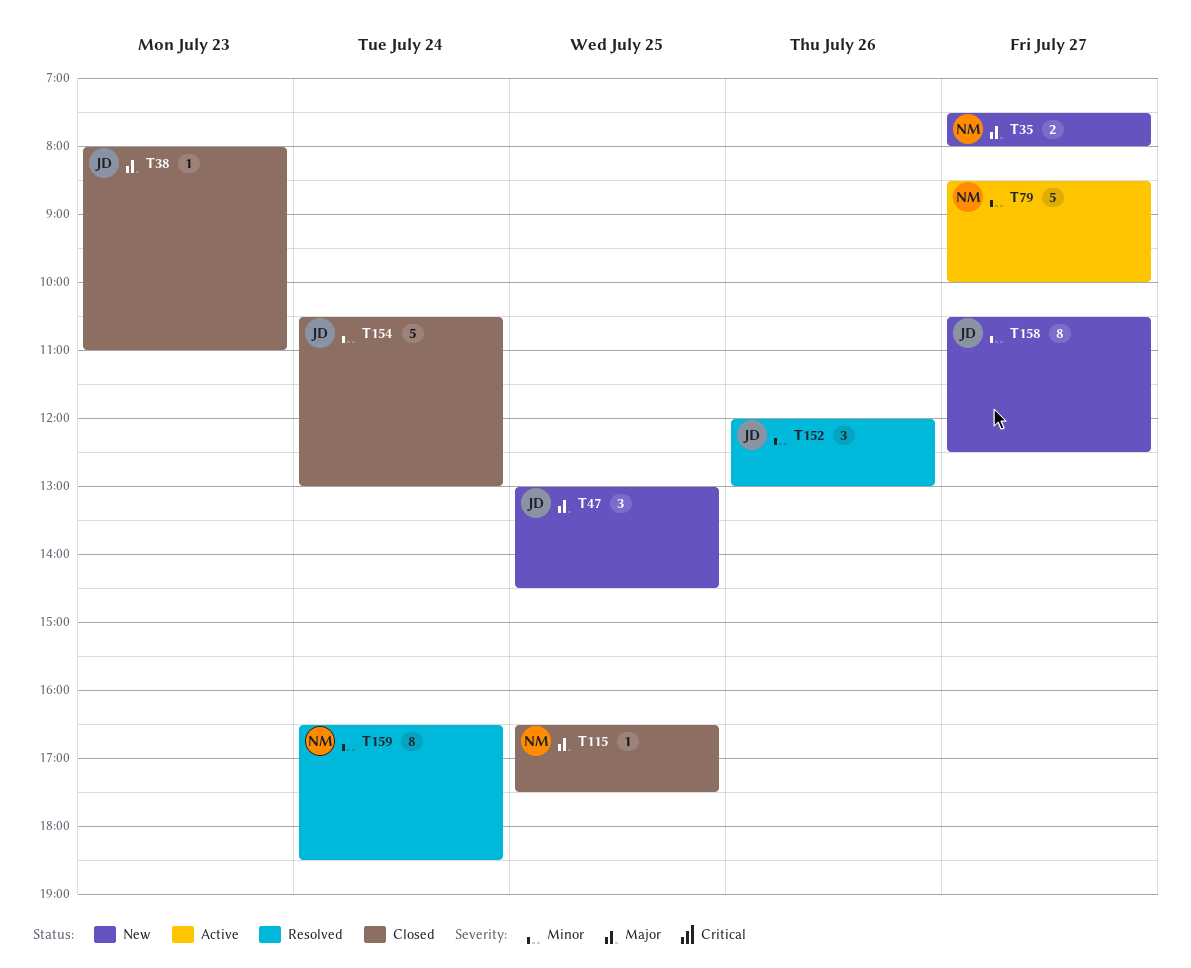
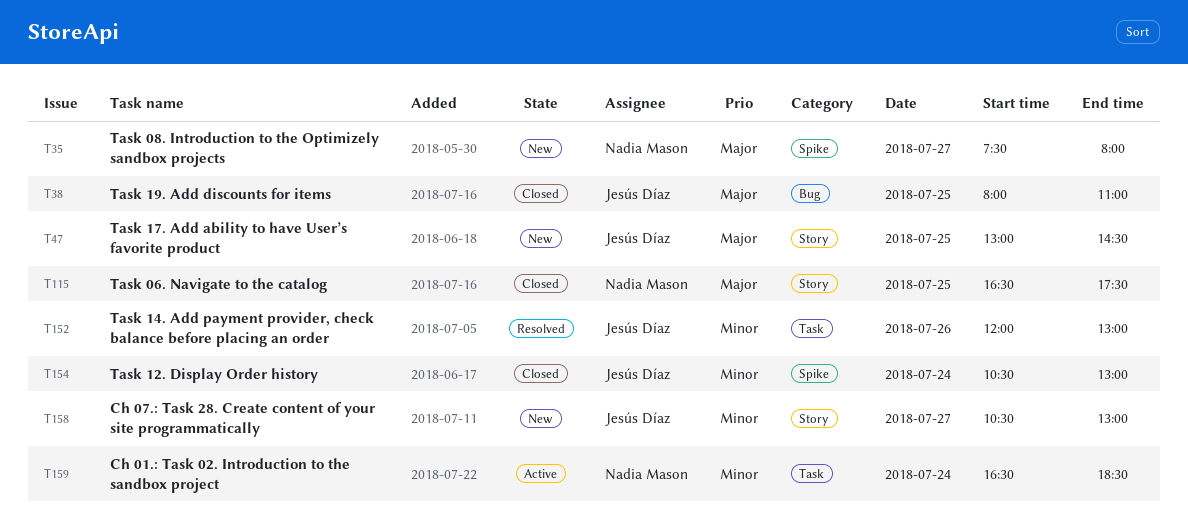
T38, day: Jul 23 -> Jul 25
T79: present -> none
T158, ends: 12:30 -> 13:00
T159, status: Resolved -> Active

